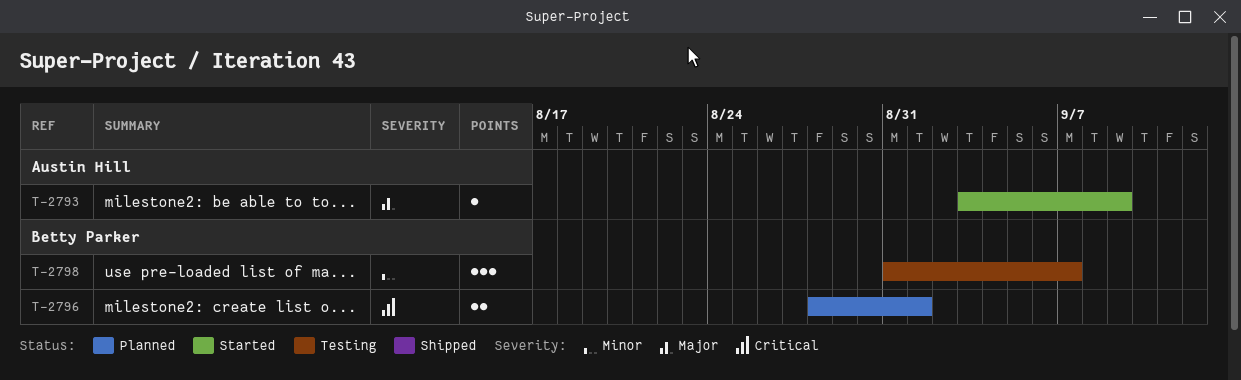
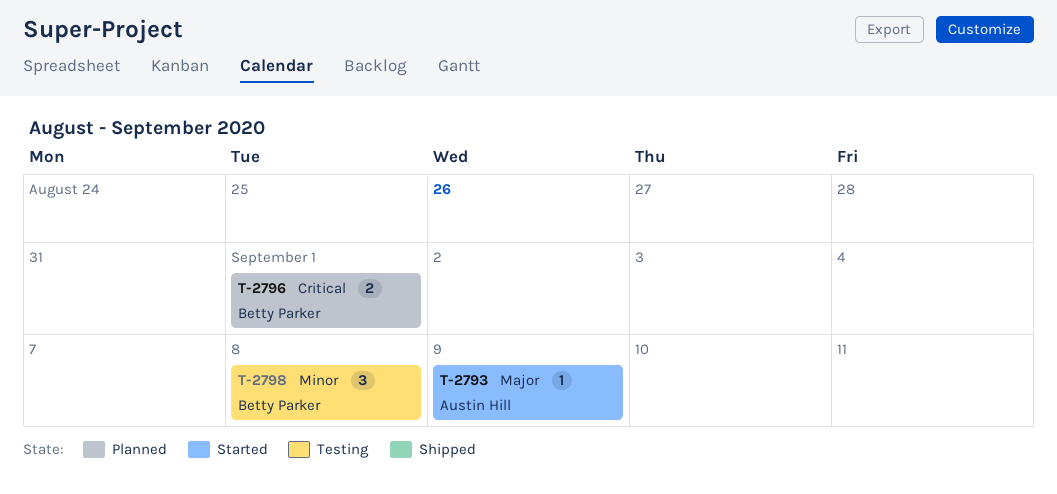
T-2798, due: Sep 7 -> Sep 8

